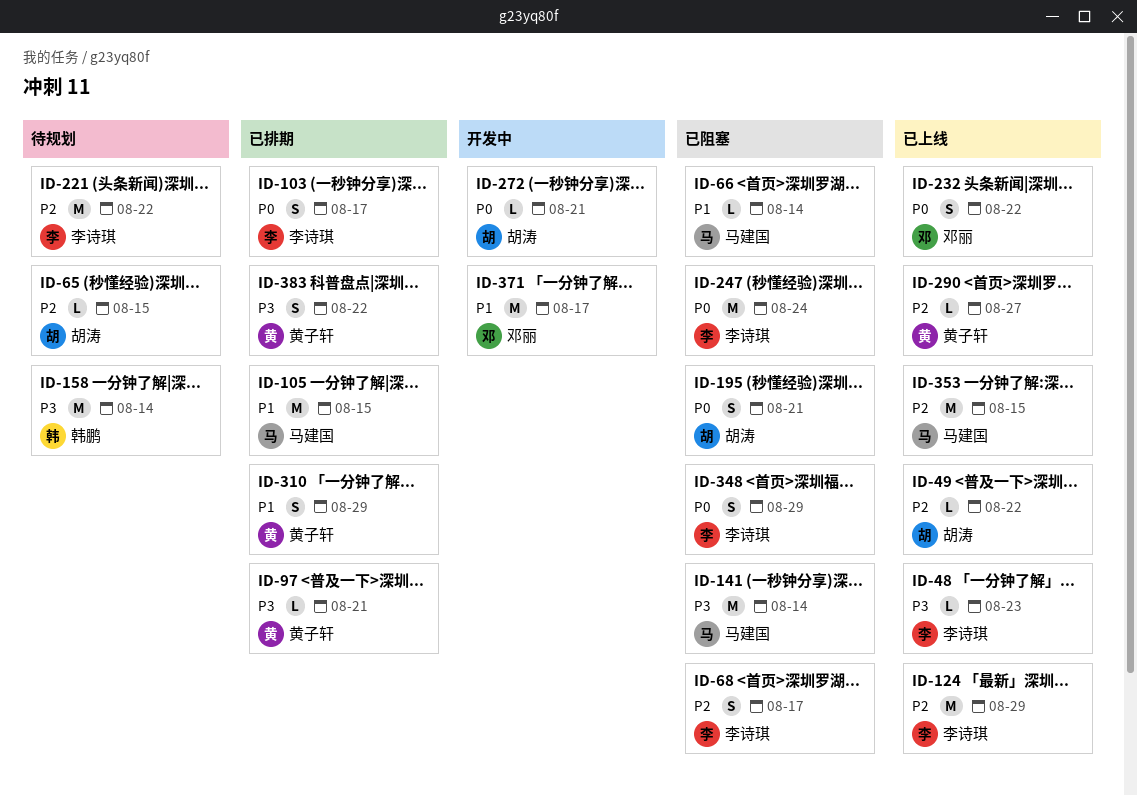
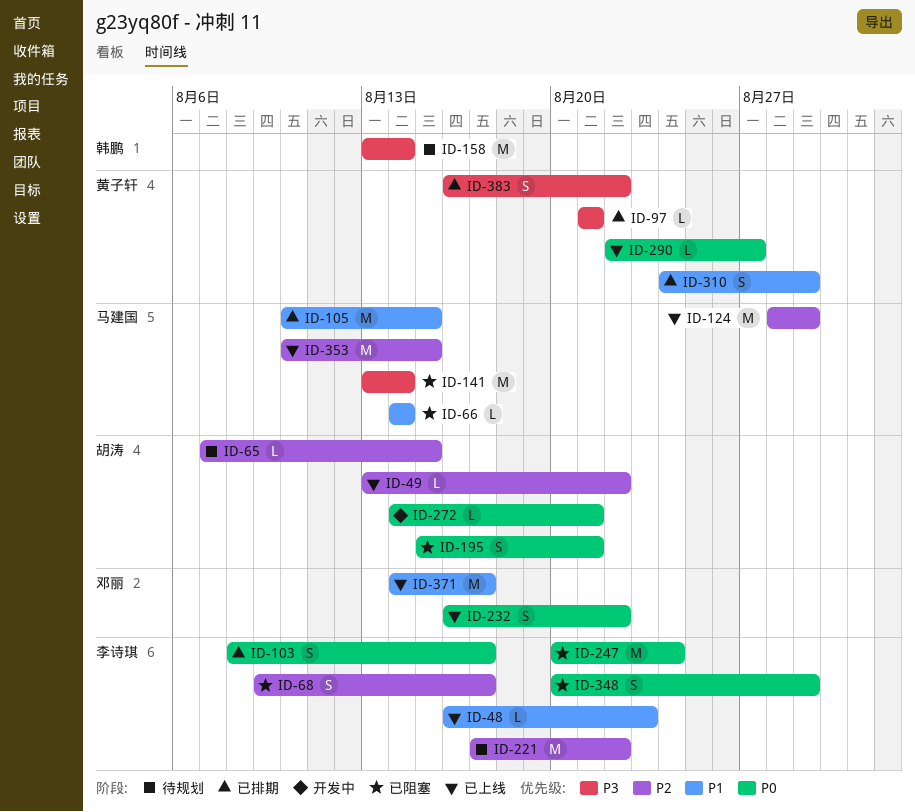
ID-48, priority: P3 -> P1
ID-124, owner: 李诗琪 -> 马建国
ID-290, priority: P2 -> P0
ID-371, status: 开发中 -> 已上线

